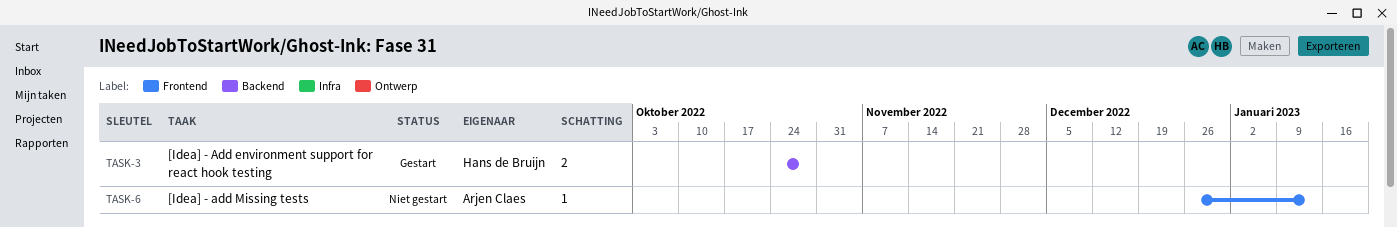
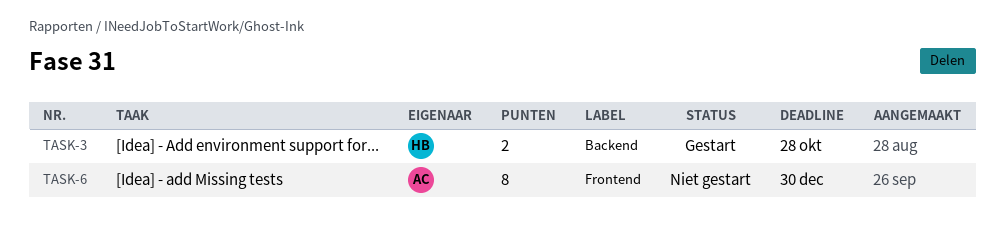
TASK-6, estimate: 1 -> 8
TASK-6, due: Jan 13 -> Dec 30

